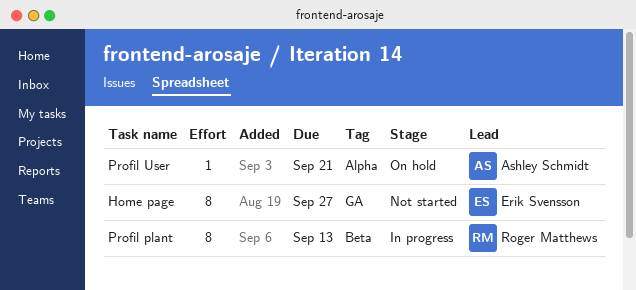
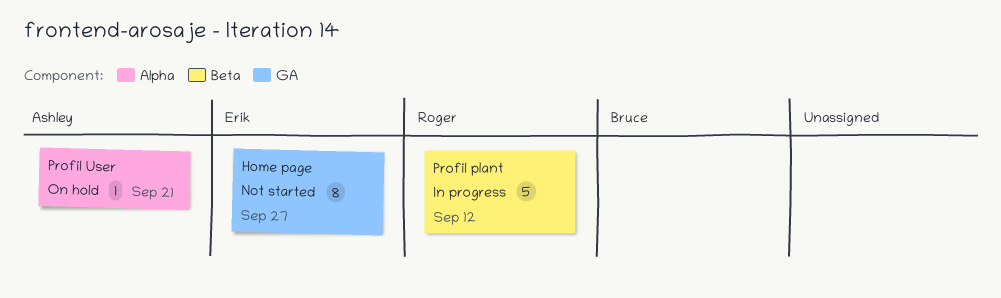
Profil plant, estimate: 8 -> 5
Profil plant, due: Sep 13 -> Sep 12

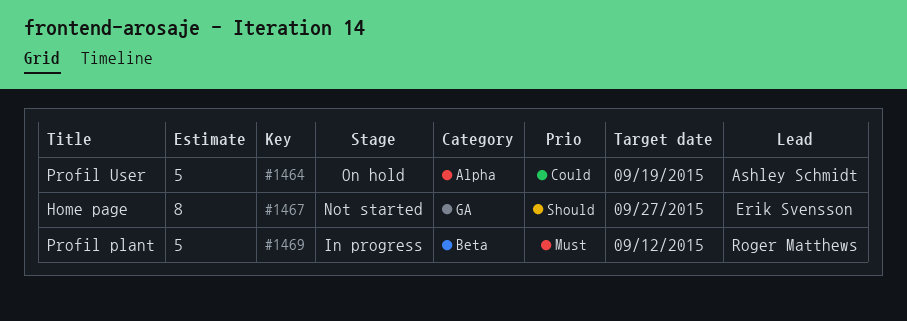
Profil User, estimate: 1 -> 5
Profil User, due: Sep 21 -> Sep 19

